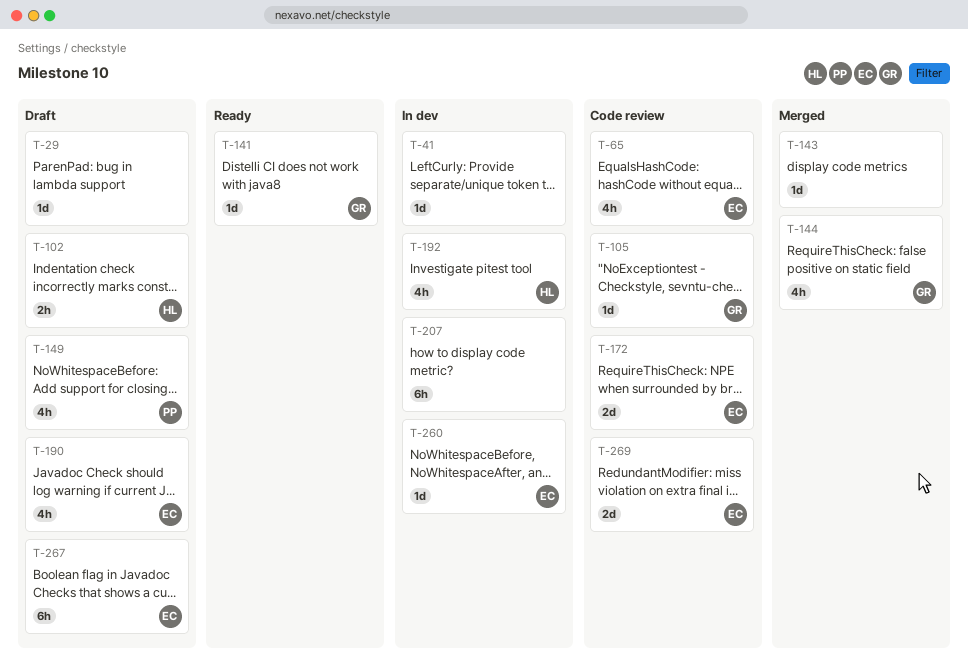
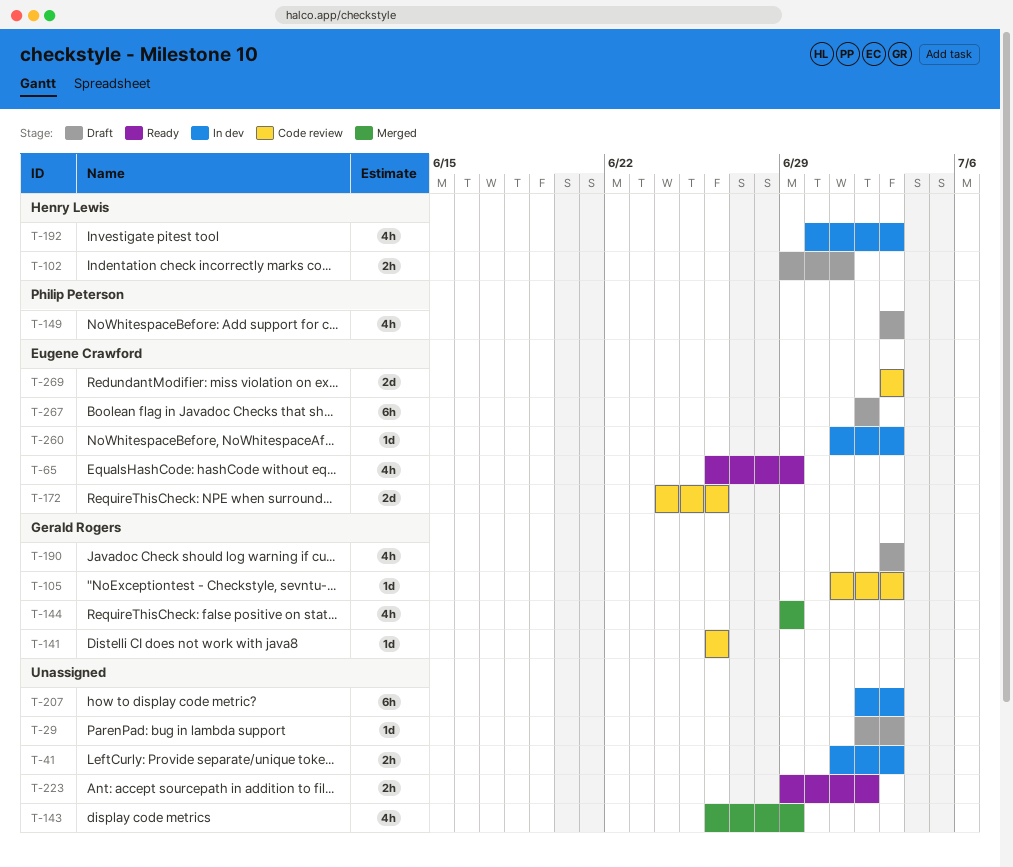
T-41, estimate: 1d -> 2h
T-65, status: Code review -> Ready
T-141, status: Ready -> Code review
T-143, estimate: 1d -> 4h
T-190, owner: Eugene Crawford -> Gerald Rogers
T-223: none -> present

